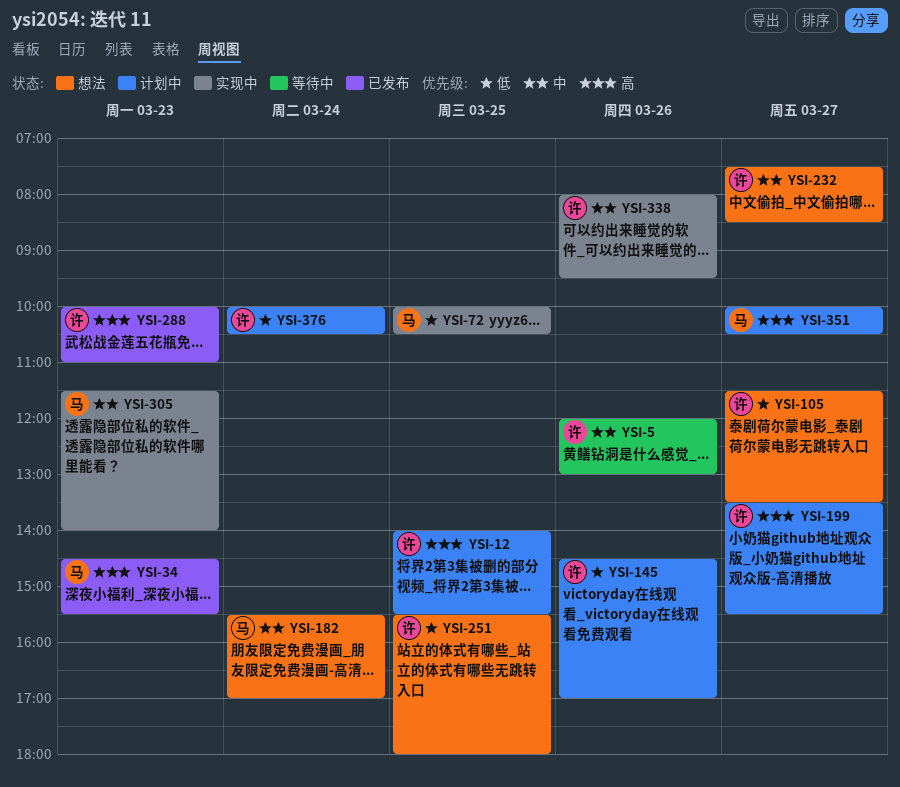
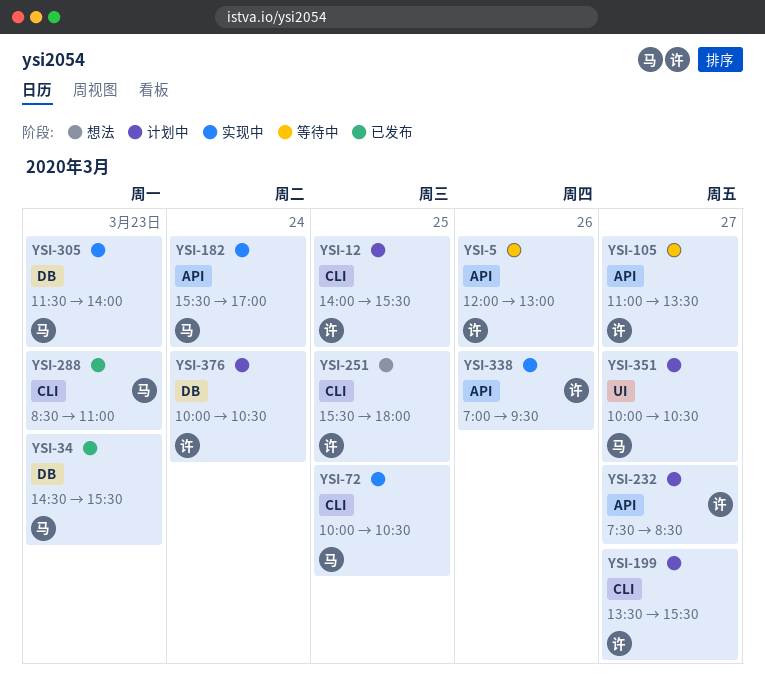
YSI-105, status: 想法 -> 等待中
YSI-105, begins: 11:30 -> 11:00
YSI-145: present -> none
YSI-182, status: 想法 -> 实现中
YSI-232, status: 想法 -> 计划中
YSI-288, owner: 许 -> 马
YSI-288, begins: 10:00 -> 08:30
YSI-338, begins: 08:00 -> 07:00

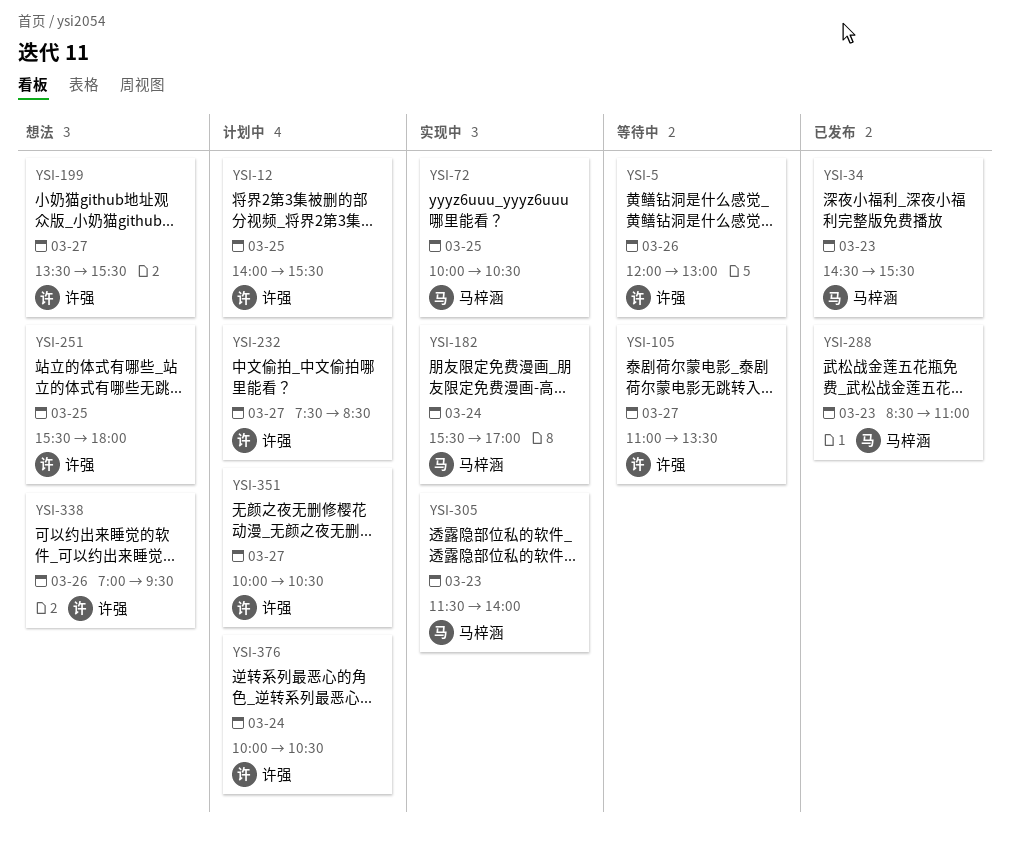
YSI-199, status: 计划中 -> 想法
YSI-338, status: 实现中 -> 想法
YSI-351, owner: 马梓涵 -> 许强

